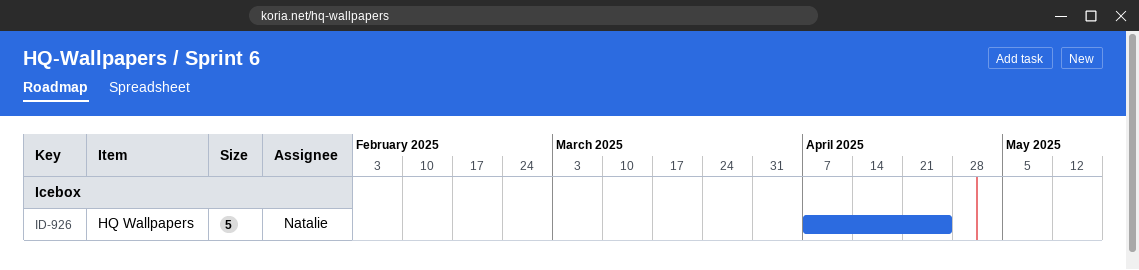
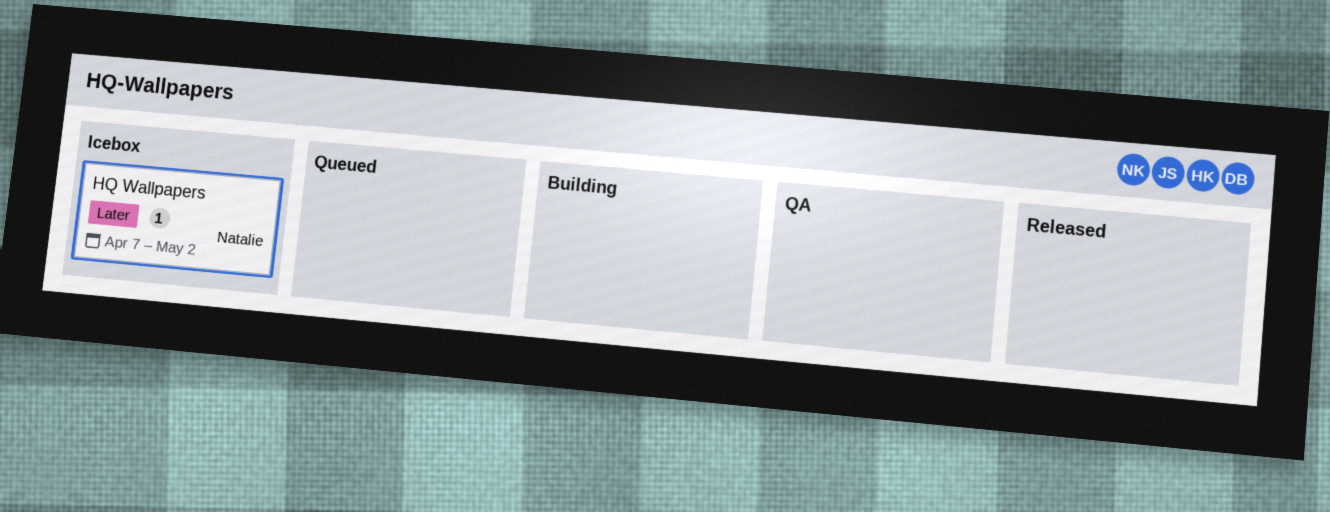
HQ Wallpapers, estimate: 5 -> 1
HQ Wallpapers, due: Apr 25 -> May 2

